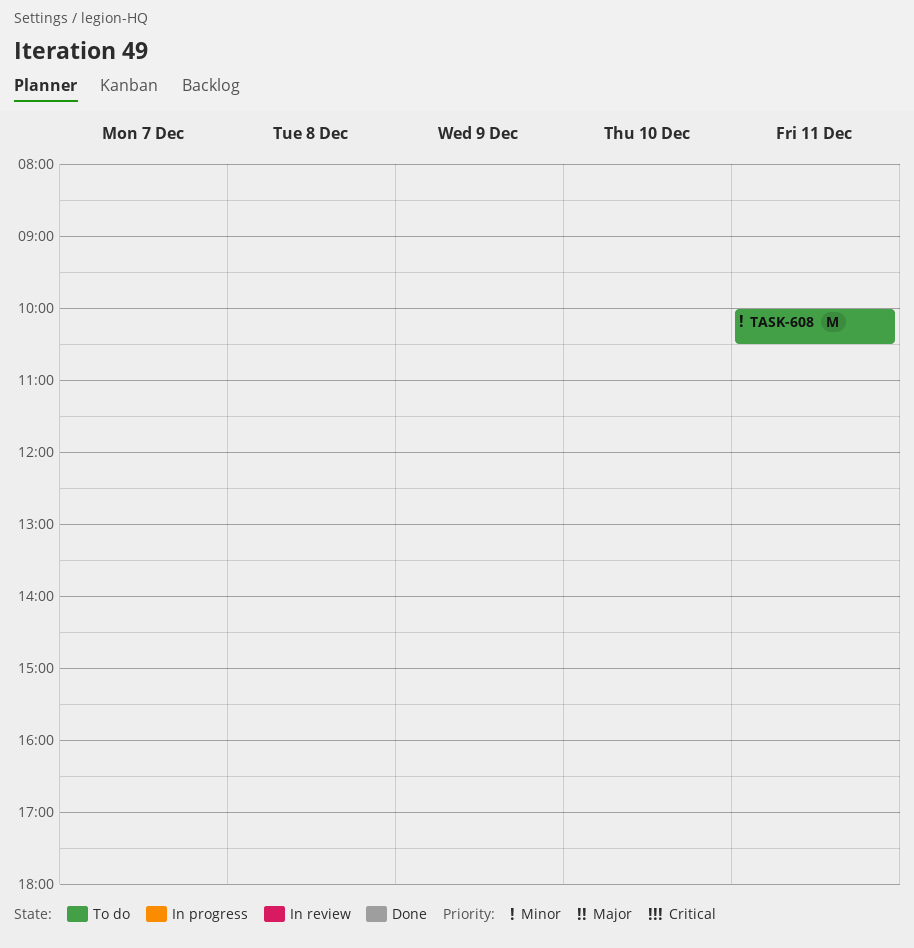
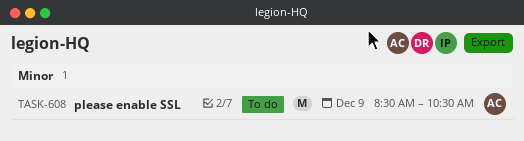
TASK-608, day: Dec 11 -> Dec 9
TASK-608, begins: 10:00 -> 08:30

